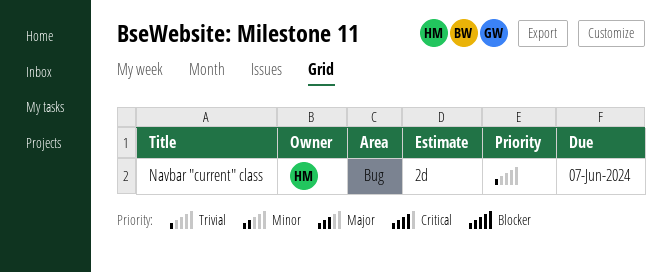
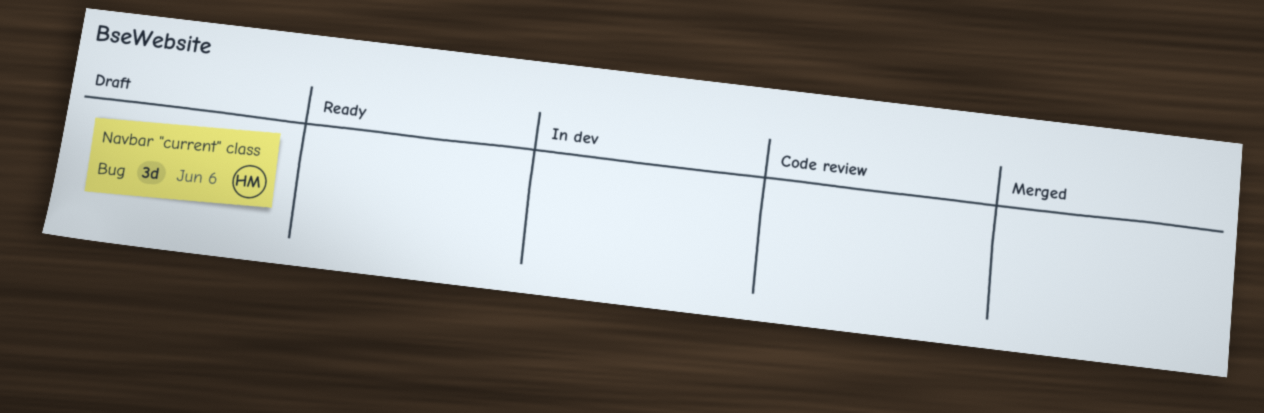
Navbar "current" class, estimate: 2d -> 3d
Navbar "current" class, due: Jun 7 -> Jun 6

